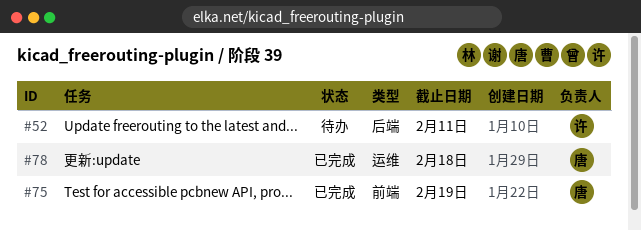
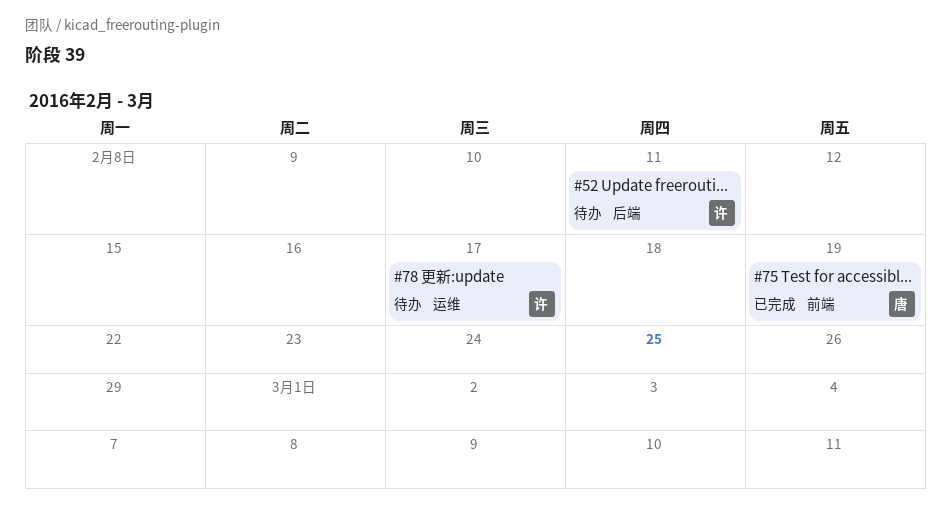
#78, status: 已完成 -> 待办
#78, owner: 唐 -> 许
#78, due: Feb 18 -> Feb 17

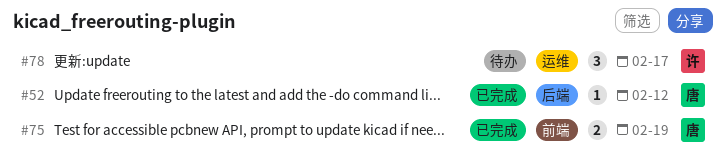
#52, status: 待办 -> 已完成
#52, owner: 许 -> 唐
#52, due: Feb 11 -> Feb 12

